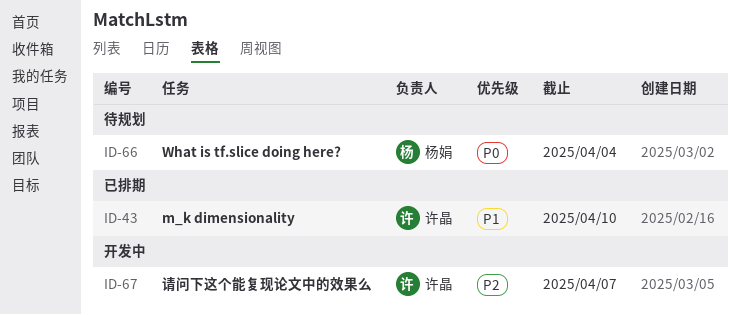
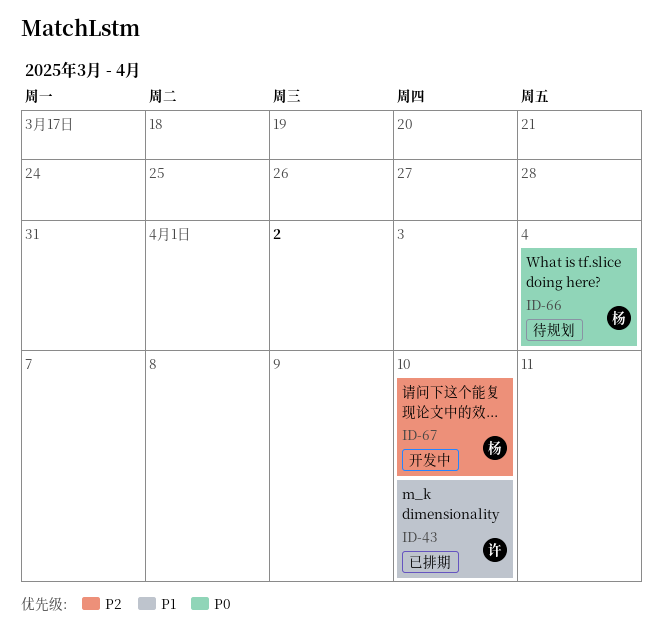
ID-67, owner: 许晶 -> 杨娟
ID-67, due: Apr 7 -> Apr 10

